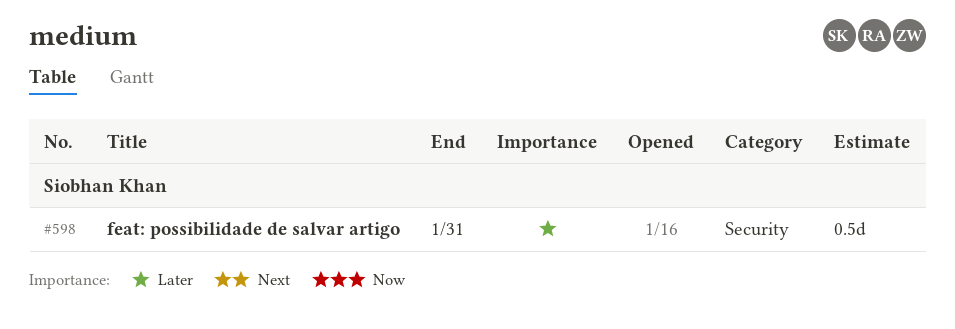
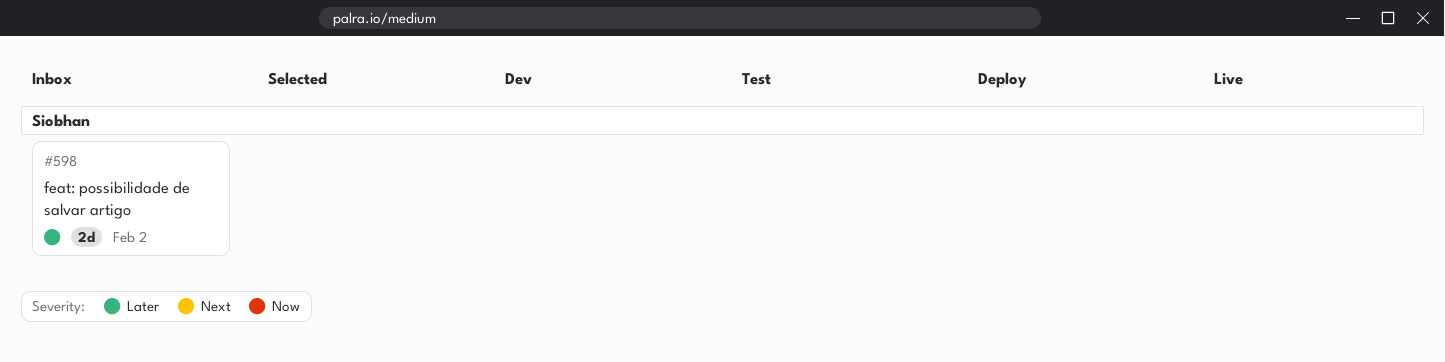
#598, estimate: 0.5d -> 2d
#598, due: Jan 31 -> Feb 2

